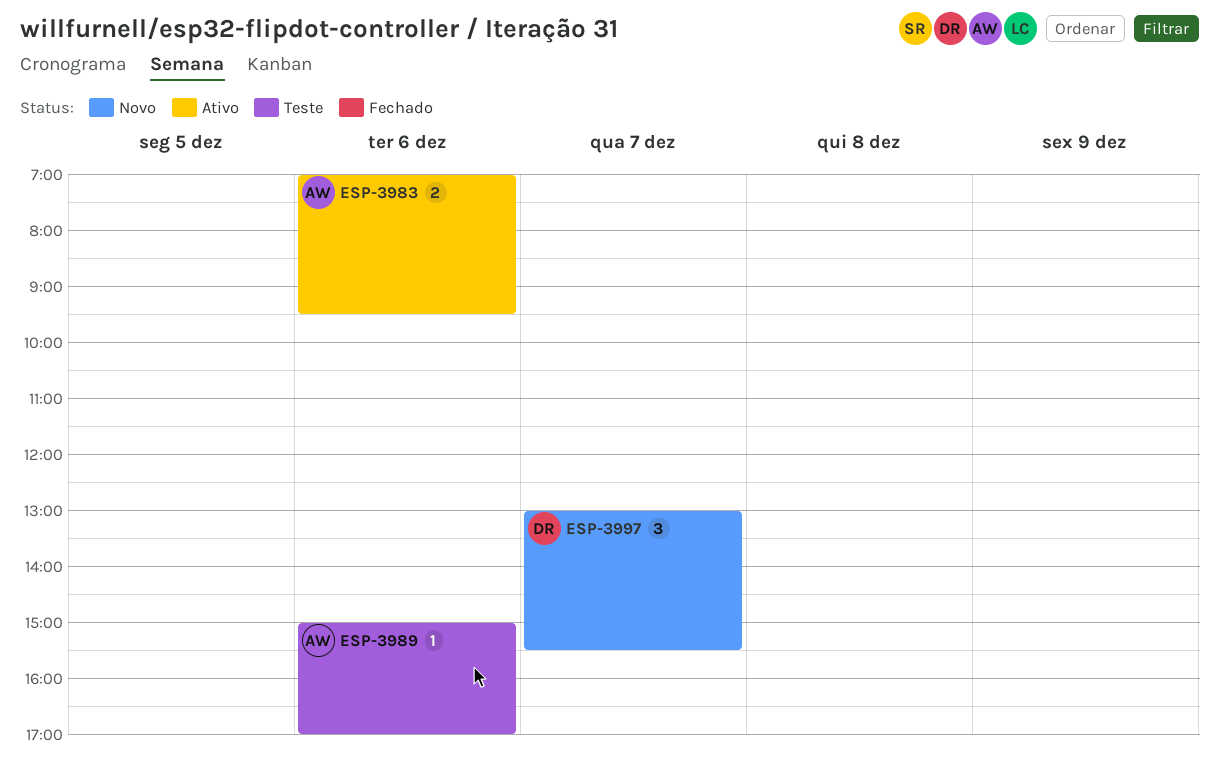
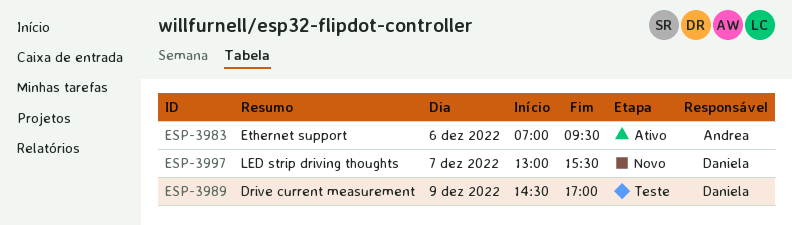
ESP-3989, owner: Andrea -> Daniela
ESP-3989, day: Dec 6 -> Dec 9
ESP-3989, begins: 15:00 -> 14:30

